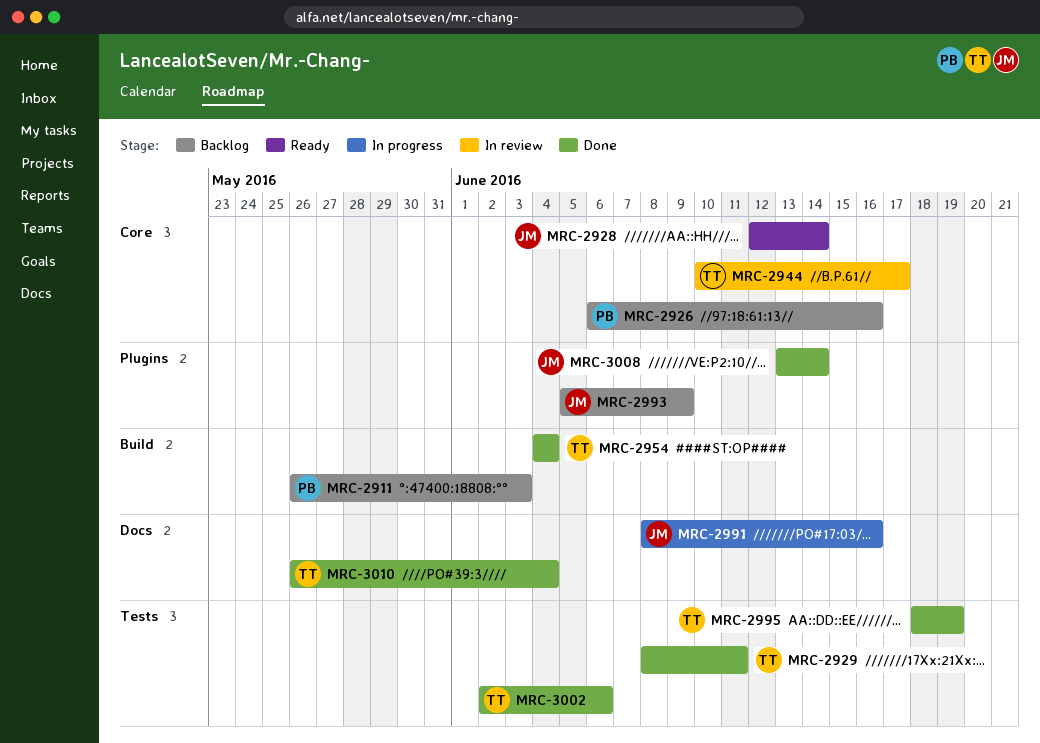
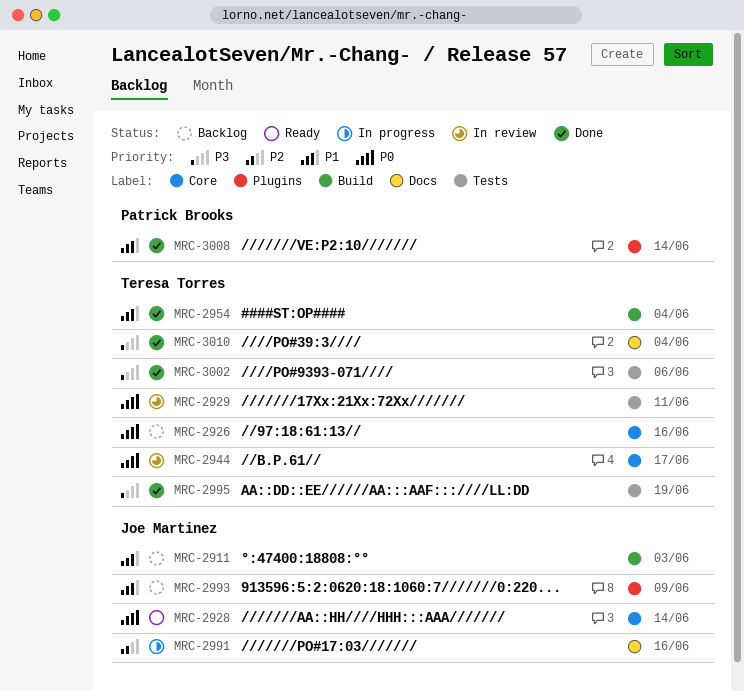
MRC-2911, owner: Patrick Brooks -> Joe Martinez
MRC-2926, owner: Patrick Brooks -> Teresa Torres
MRC-2929, status: Done -> In review
MRC-3008, owner: Joe Martinez -> Patrick Brooks

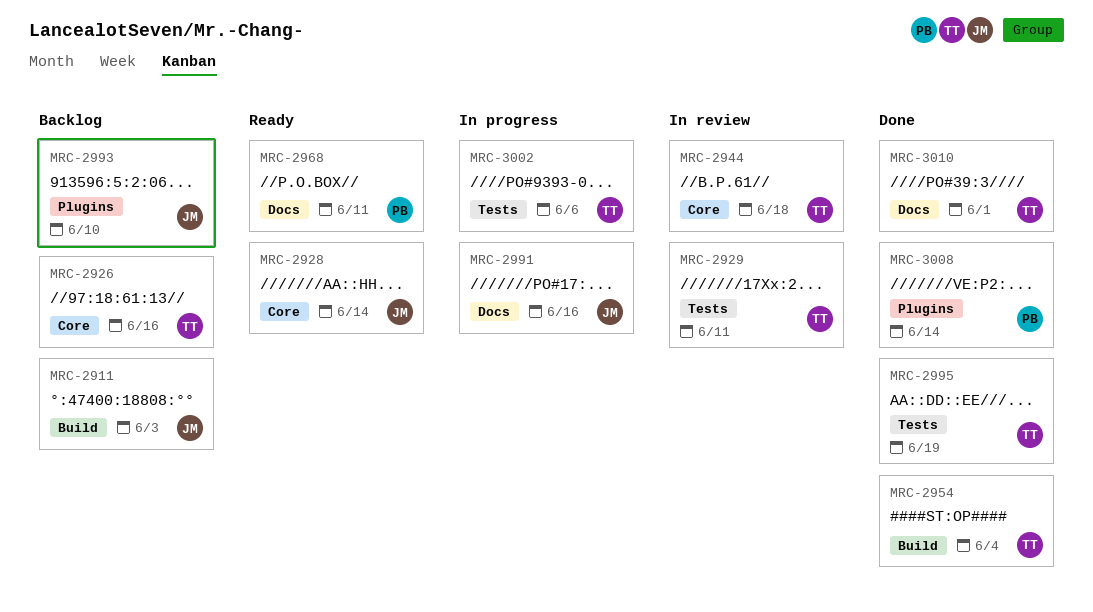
MRC-2944, due: Jun 17 -> Jun 18
MRC-2968: none -> present
MRC-2993, due: Jun 9 -> Jun 10
MRC-3002, status: Done -> In progress
MRC-3010, due: Jun 4 -> Jun 1

